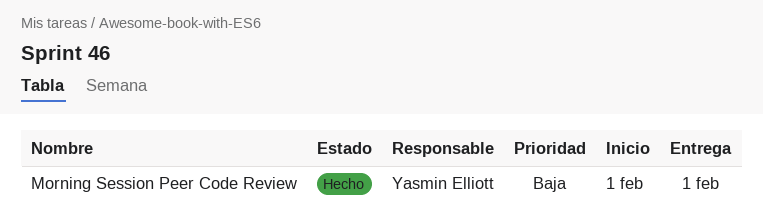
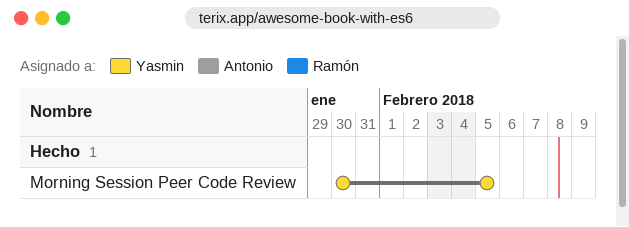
Morning Session Peer Code Review, start: Feb 1 -> Jan 30
Morning Session Peer Code Review, due: Feb 1 -> Feb 5

